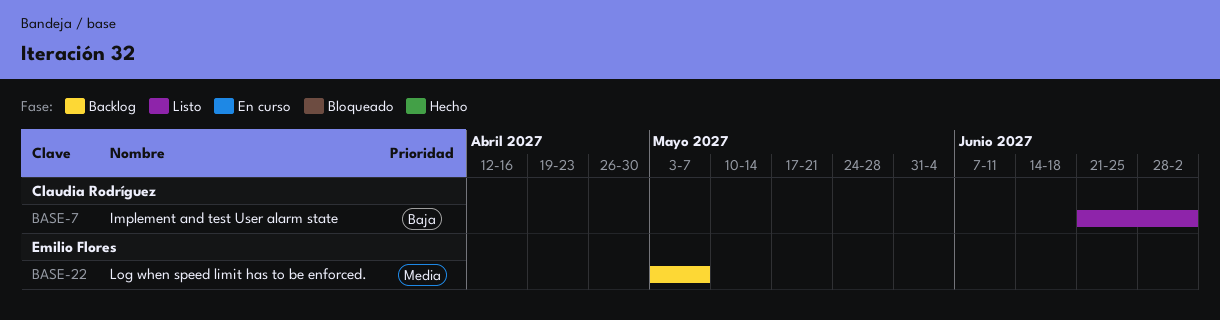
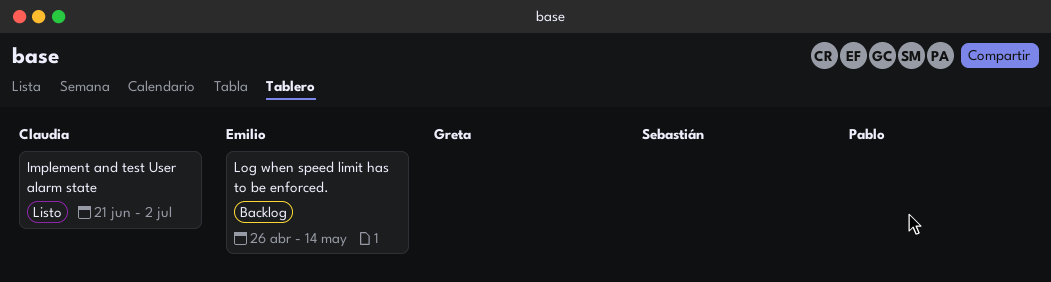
Log when speed limit has to be enforced., start: May 3 -> Apr 26
Log when speed limit has to be enforced., due: May 7 -> May 14

